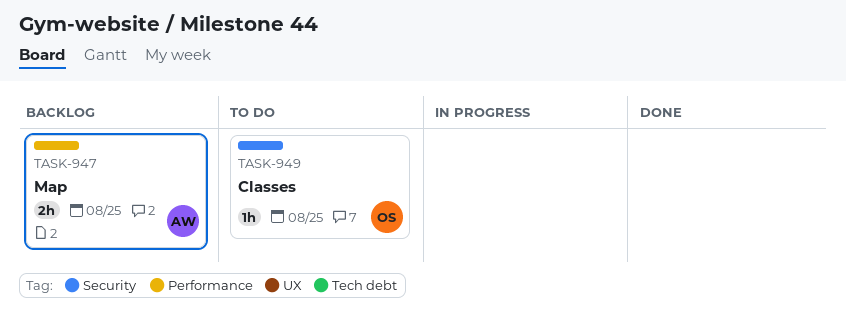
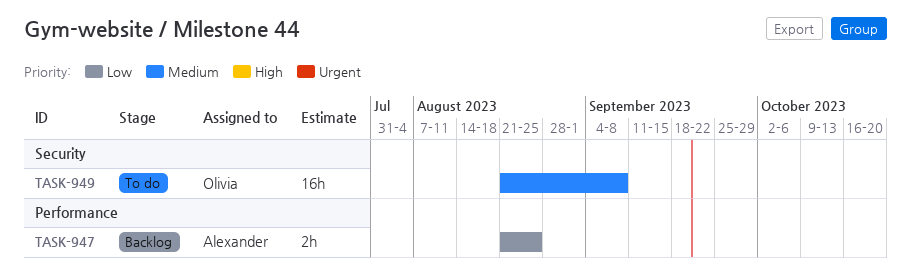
TASK-949, estimate: 1h -> 16h
TASK-949, due: Aug 25 -> Sep 8

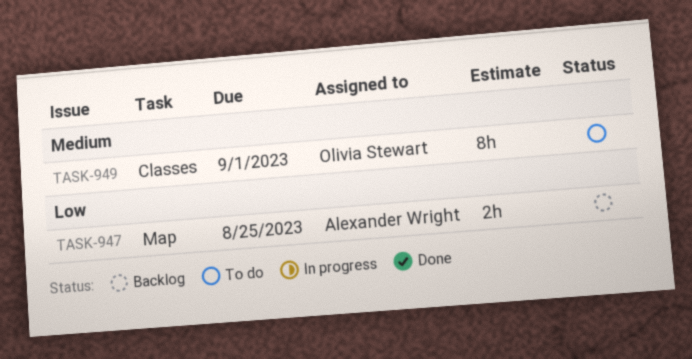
TASK-949, estimate: 16h -> 8h
TASK-949, due: Sep 8 -> Sep 1

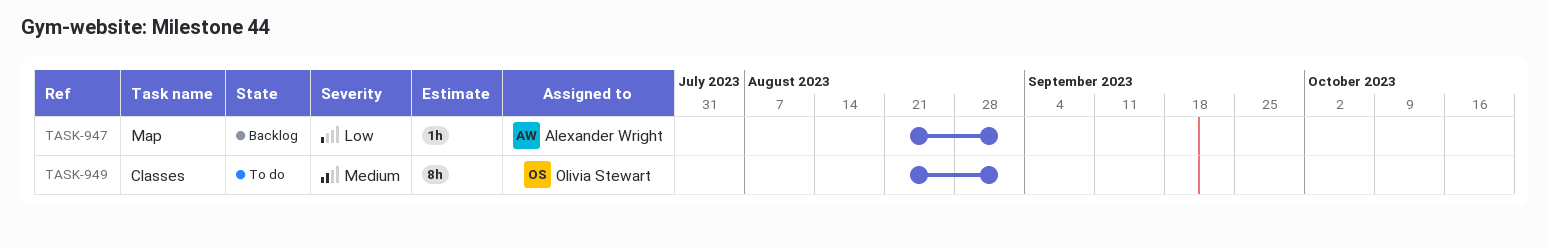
TASK-947, estimate: 2h -> 1h
TASK-947, due: Aug 25 -> Sep 1

